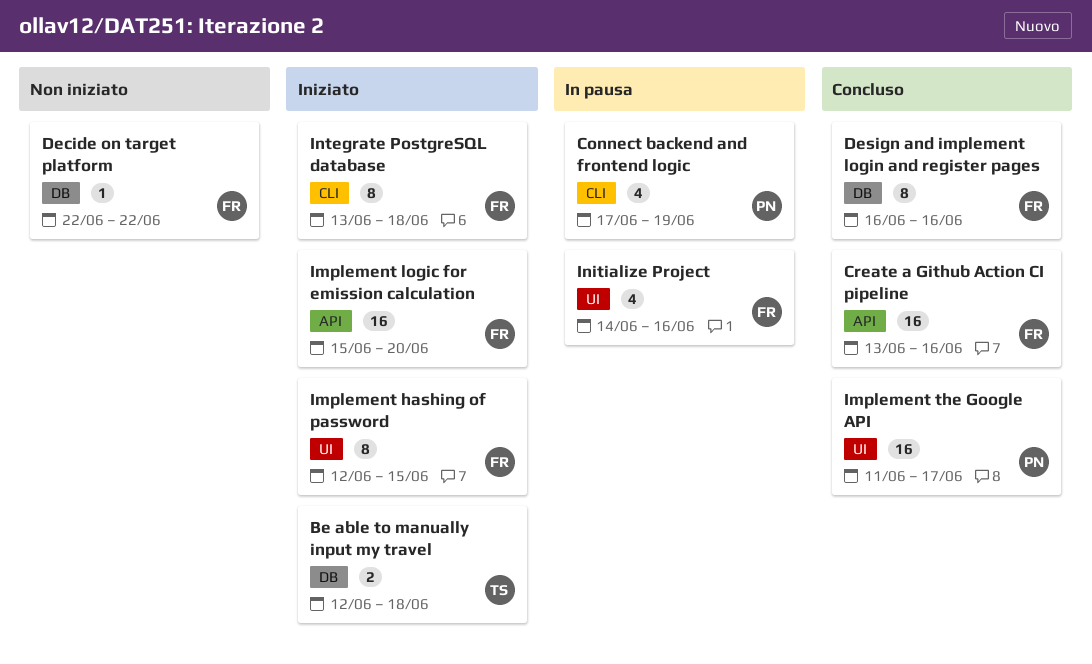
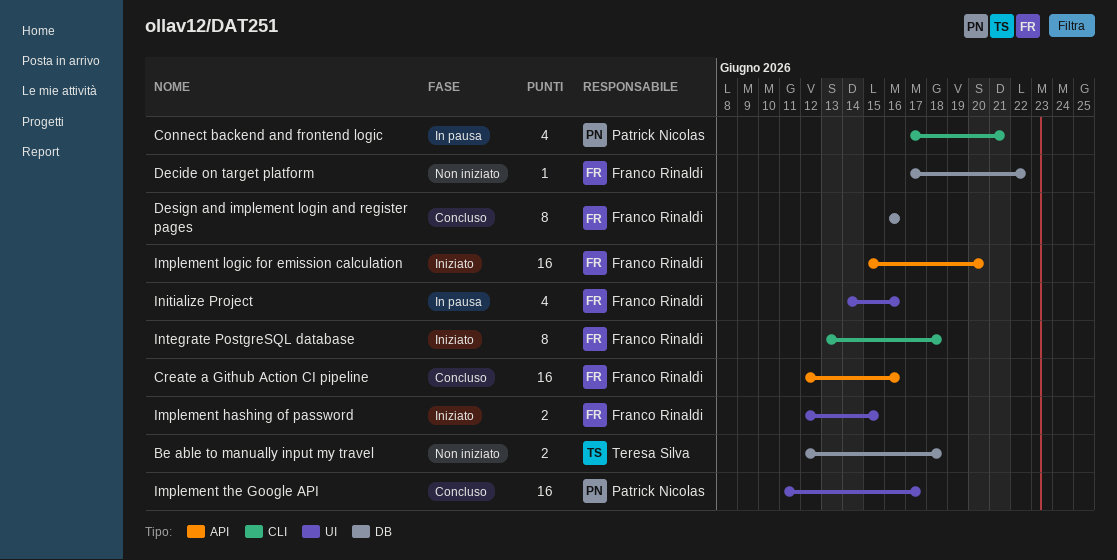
Be able to manually input my travel, status: Iniziato -> Non iniziato
Connect backend and frontend logic, due: Jun 19 -> Jun 21
Create a Github Action CI pipeline, start: Jun 13 -> Jun 12
Decide on target platform, start: Jun 22 -> Jun 17
Implement hashing of password, estimate: 8 -> 2

